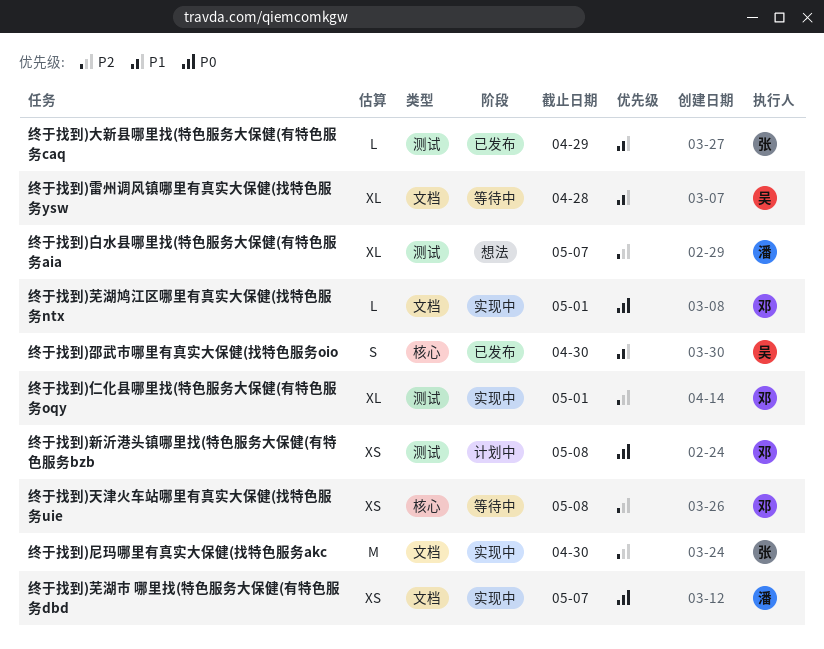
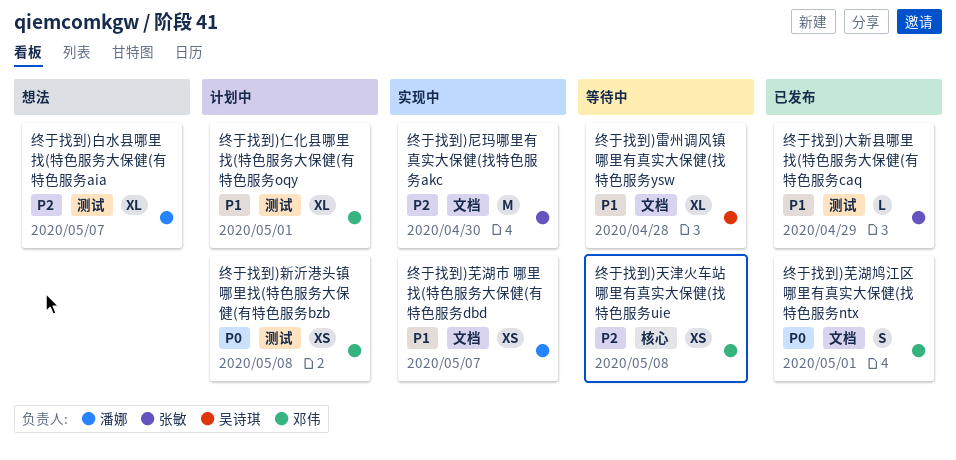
终于找到)仁化县哪里找(特色服务大保健(有特色服务oqy, status: 实现中 -> 计划中
终于找到)仁化县哪里找(特色服务大保健(有特色服务oqy, priority: P2 -> P1
终于找到)芜湖市 哪里找(特色服务大保健(有特色服务dbd, priority: P0 -> P1
终于找到)芜湖鸠江区哪里有真实大保健(找特色服务ntx, status: 实现中 -> 已发布
终于找到)芜湖鸠江区哪里有真实大保健(找特色服务ntx, estimate: L -> S
终于找到)邵武市哪里有真实大保健(找特色服务oio: present -> none

